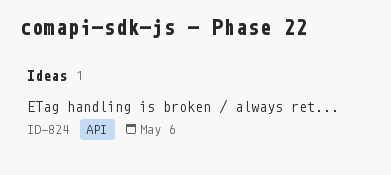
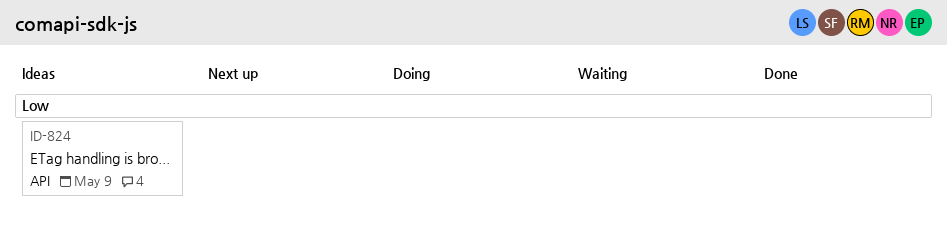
ID-824, due: May 6 -> May 9

